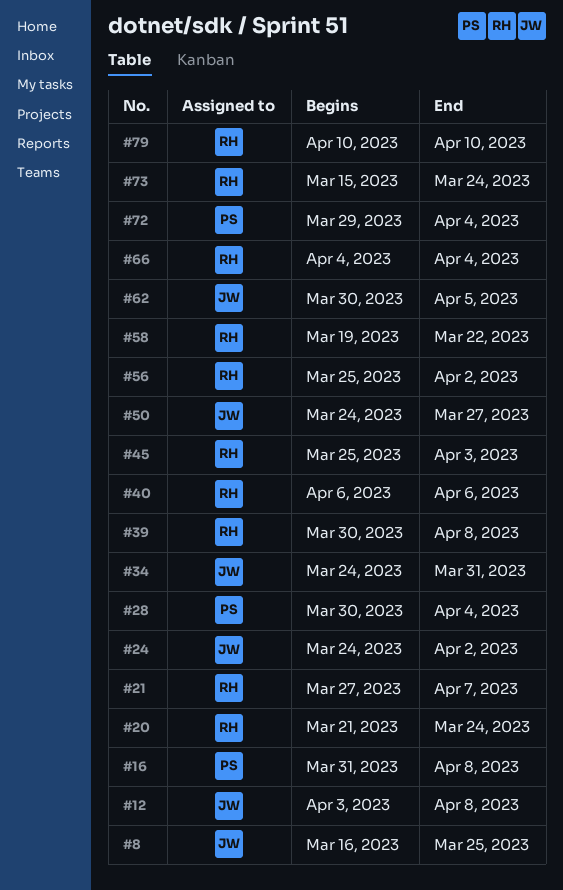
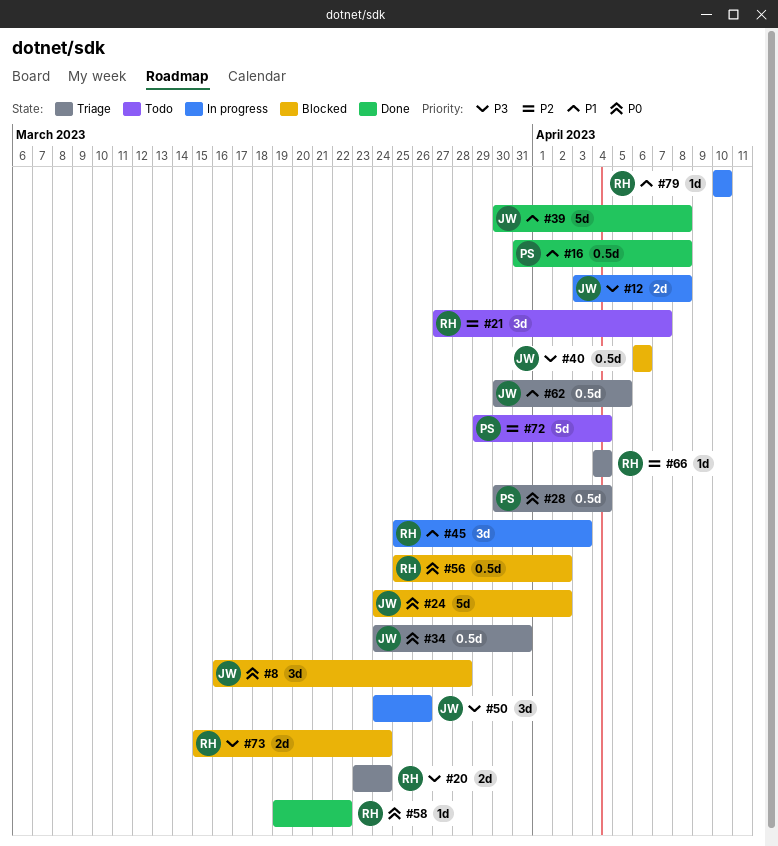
#8, due: Mar 25 -> Mar 28
#20, start: Mar 21 -> Mar 23
#39, owner: RH -> JW
#40, owner: RH -> JW
#50, due: Mar 27 -> Mar 26

